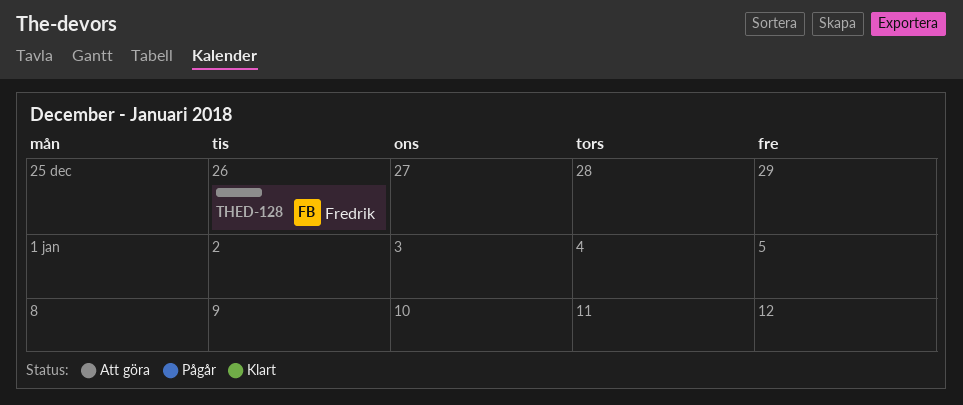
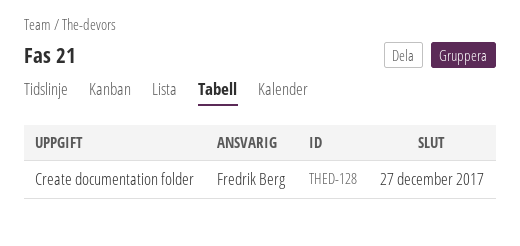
THED-128, due: Dec 26 -> Dec 27

